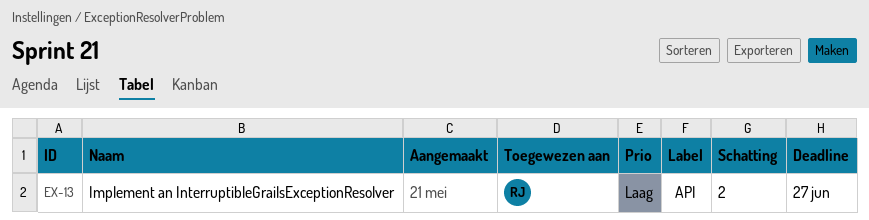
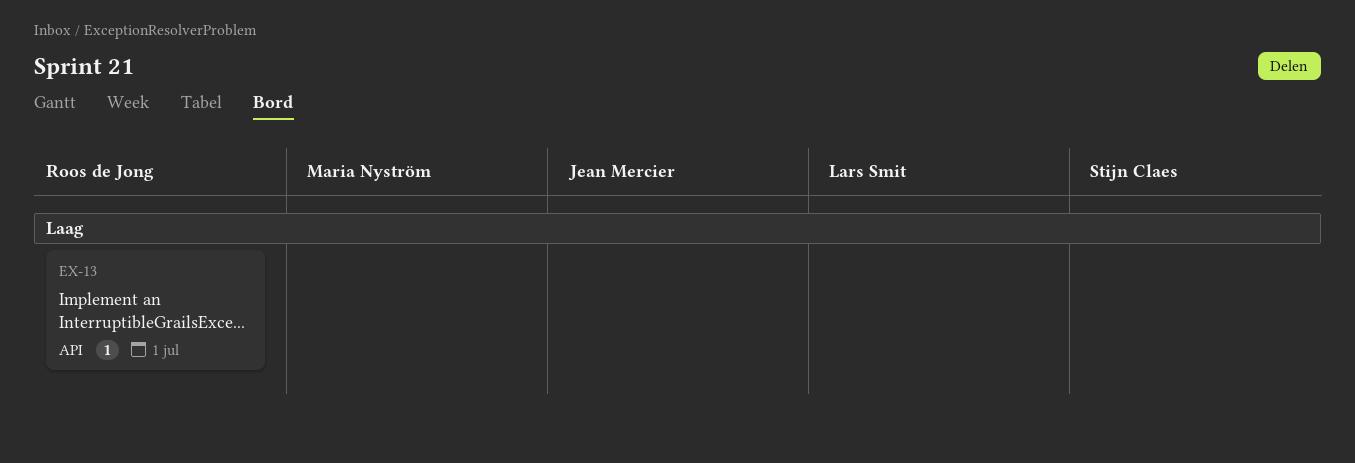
EX-13, estimate: 2 -> 1
EX-13, due: Jun 27 -> Jul 1

